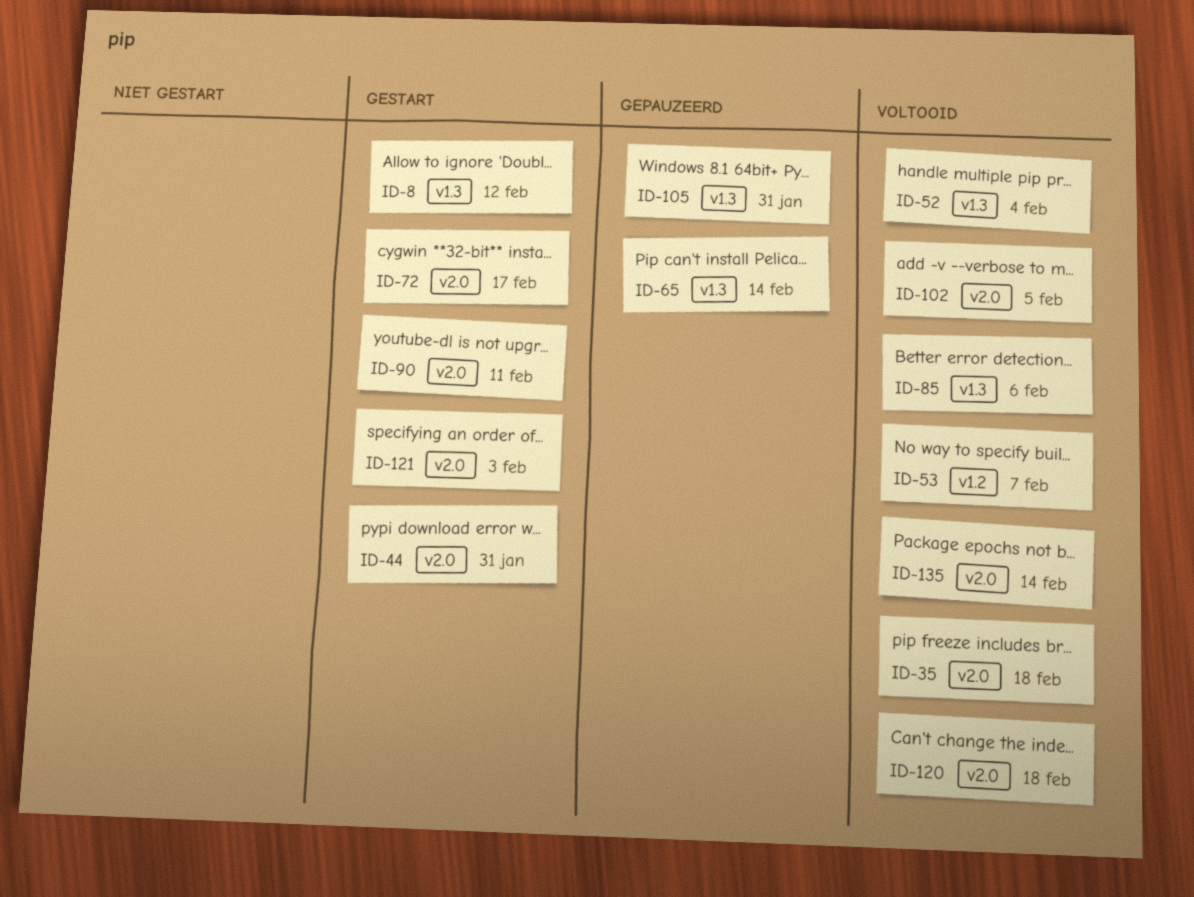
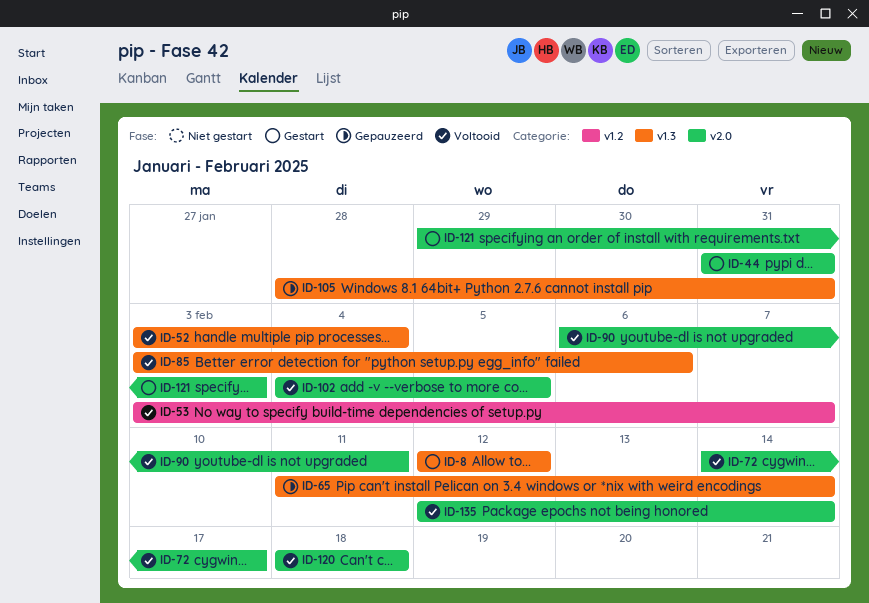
ID-35: present -> none
ID-72, status: Gestart -> Voltooid
ID-90, status: Gestart -> Voltooid

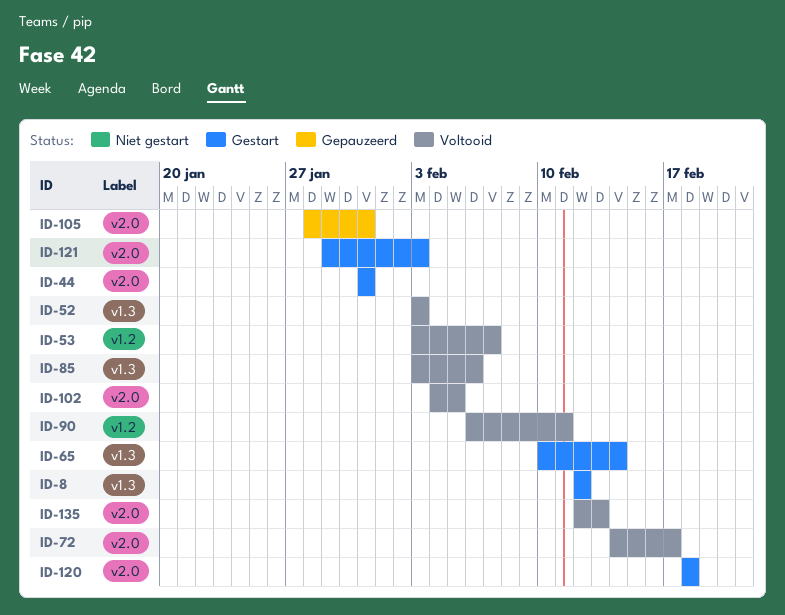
ID-52, due: Feb 4 -> Feb 3
ID-65, status: Gepauzeerd -> Gestart
ID-65, start: Feb 11 -> Feb 10
ID-90, label: v2.0 -> v1.2
ID-105, label: v1.3 -> v2.0
ID-120, status: Voltooid -> Gestart
ID-135, due: Feb 14 -> Feb 13

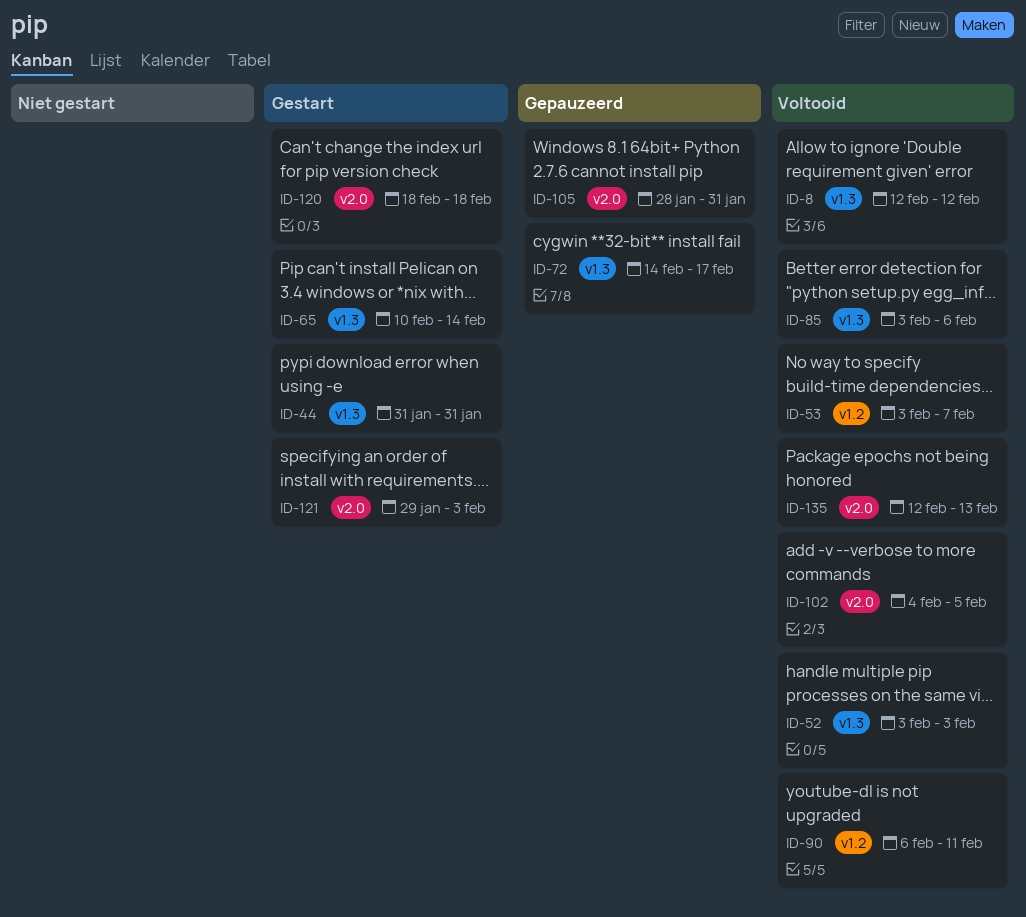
ID-8, status: Gestart -> Voltooid
ID-44, label: v2.0 -> v1.3
ID-72, status: Voltooid -> Gepauzeerd
ID-72, label: v2.0 -> v1.3

